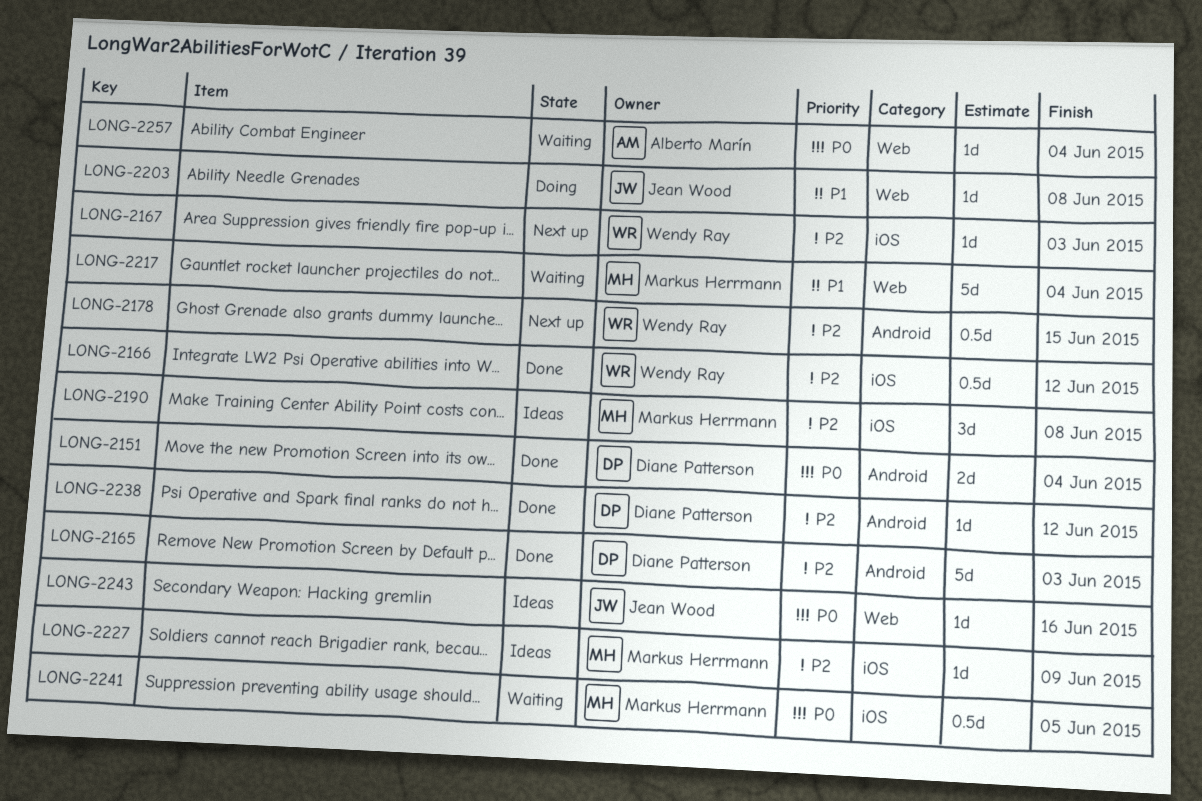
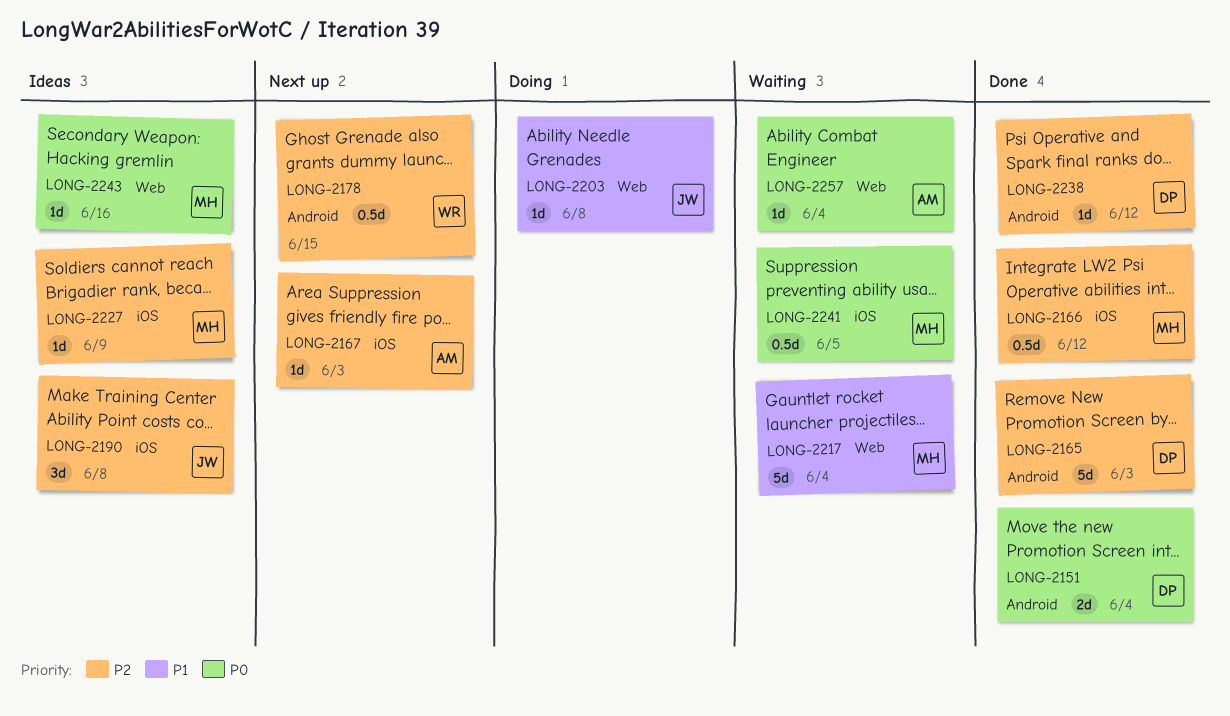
LONG-2166, owner: Wendy Ray -> Markus Herrmann
LONG-2167, owner: Wendy Ray -> Alberto Marín
LONG-2190, owner: Markus Herrmann -> Jean Wood
LONG-2243, owner: Jean Wood -> Markus Herrmann

